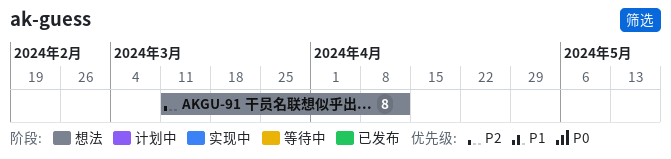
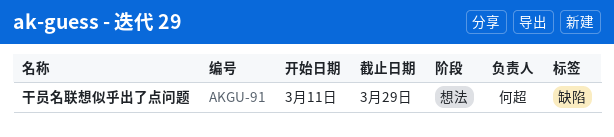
AKGU-91, due: Apr 12 -> Mar 29

